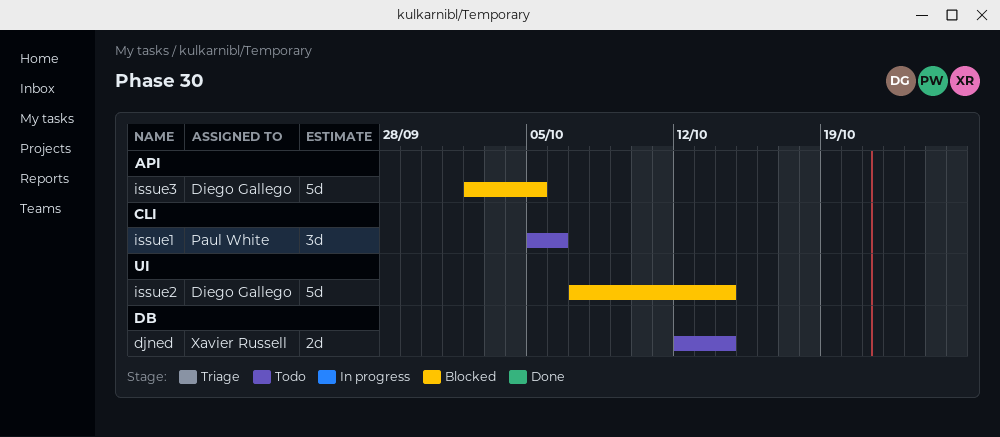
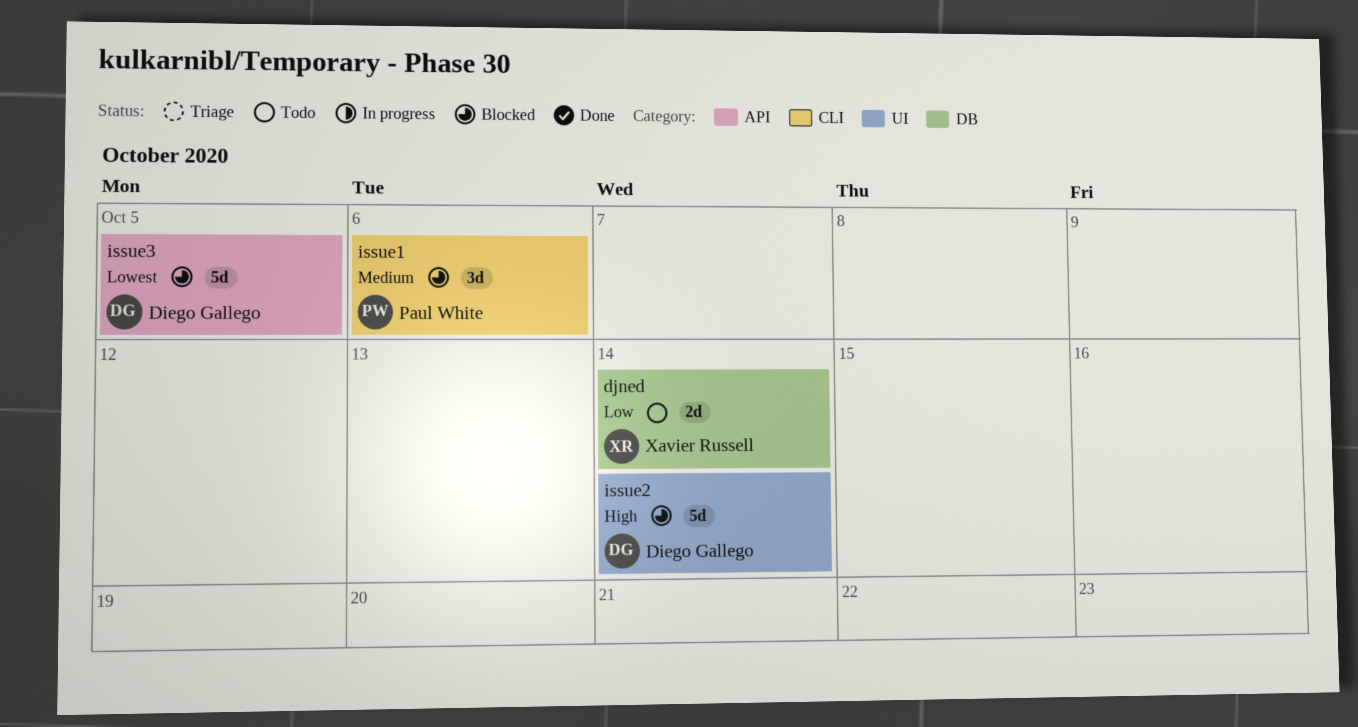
issue1, status: Todo -> Blocked

